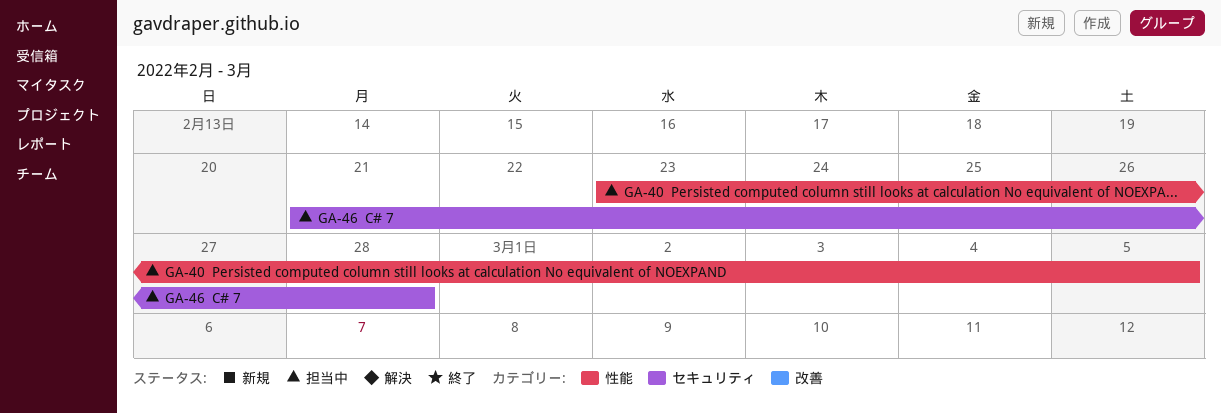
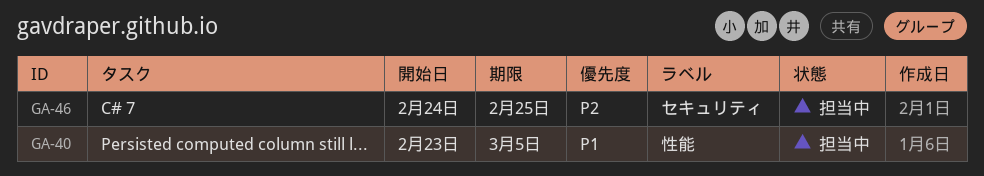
GA-46, start: Feb 21 -> Feb 24
GA-46, due: Feb 28 -> Feb 25

